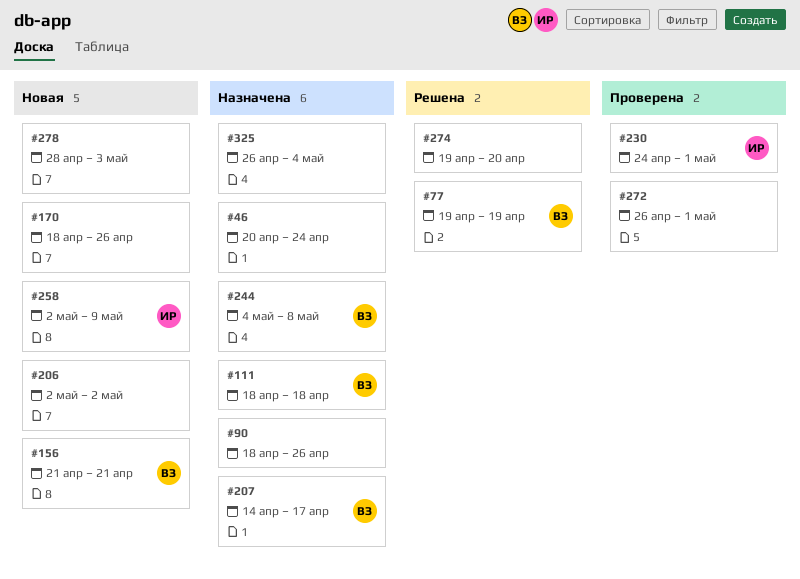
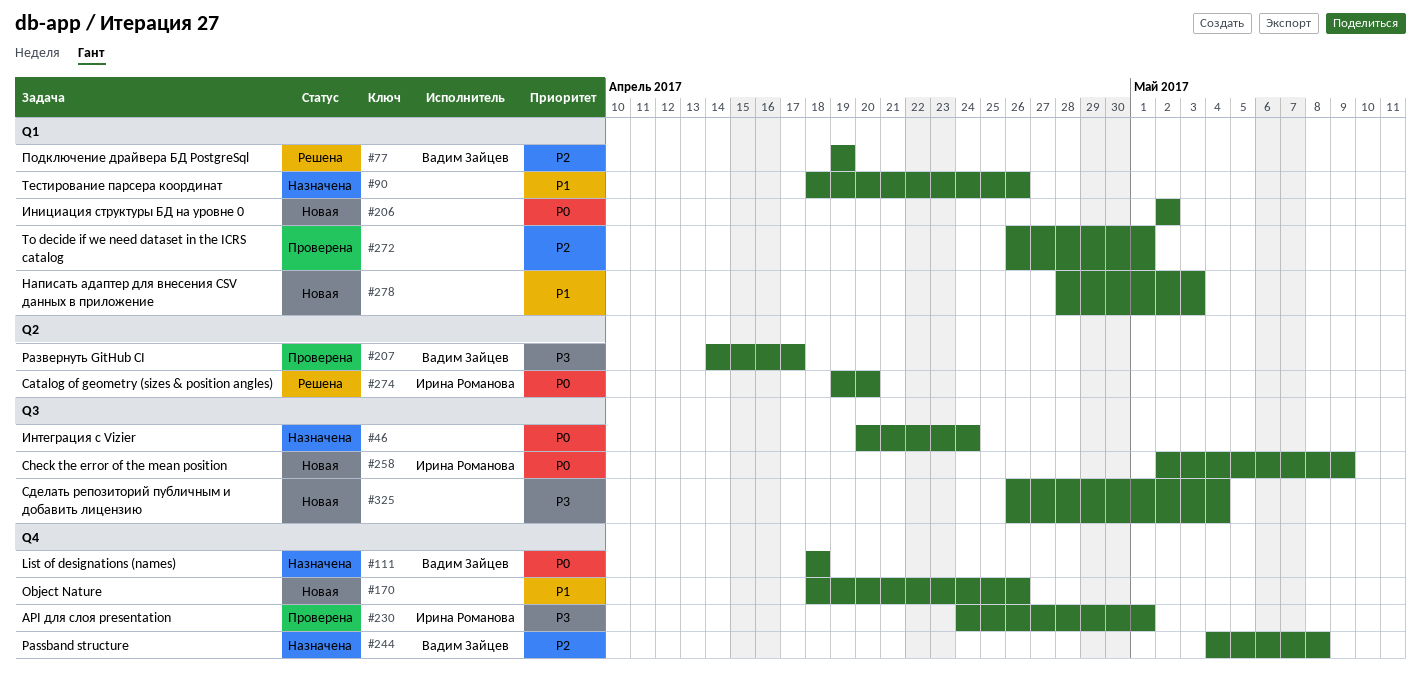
#156: present -> none
#207, status: Назначена -> Проверена
#274, owner: none -> Ирина Романова
#325, status: Назначена -> Новая

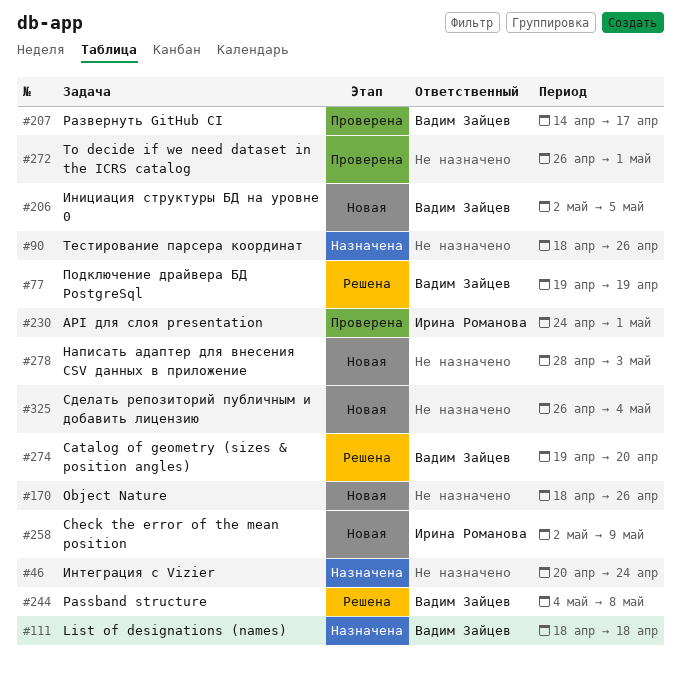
#206, owner: none -> Вадим Зайцев
#206, due: May 2 -> May 5
#244, status: Назначена -> Решена
#274, owner: Ирина Романова -> Вадим Зайцев

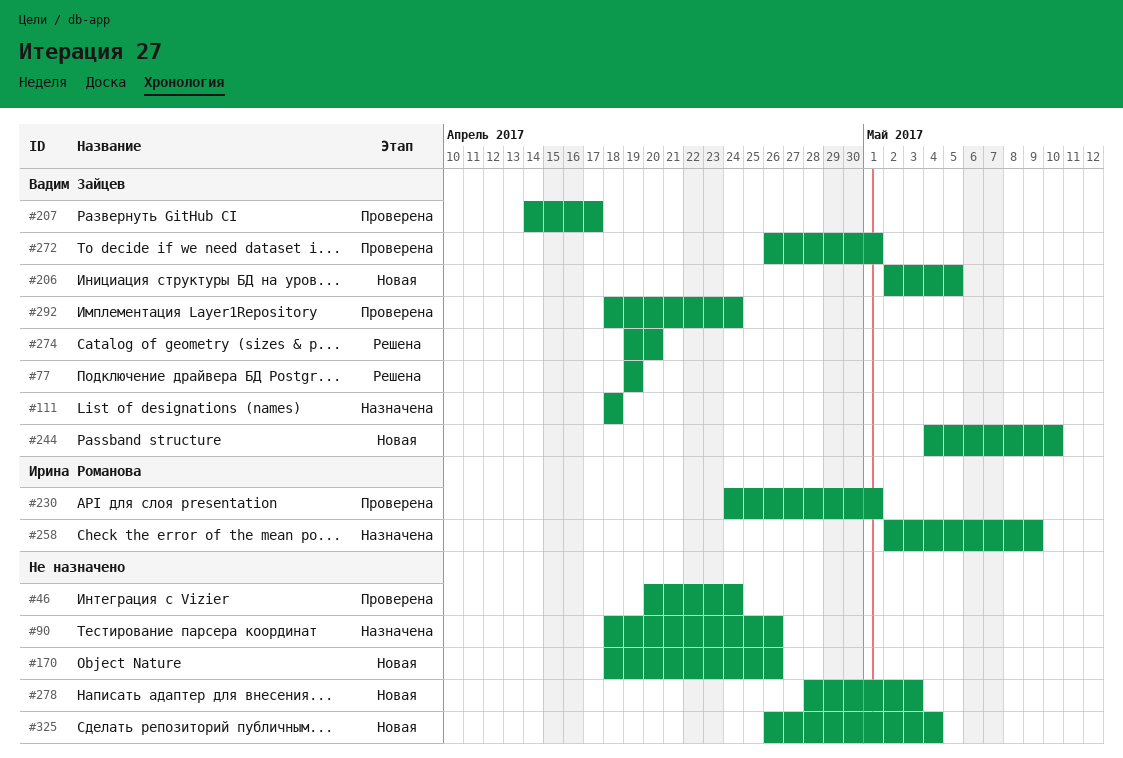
#46, status: Назначена -> Проверена
#244, status: Решена -> Новая
#244, due: May 8 -> May 10
#258, status: Новая -> Назначена
#272, owner: none -> Вадим Зайцев
#292: none -> present

